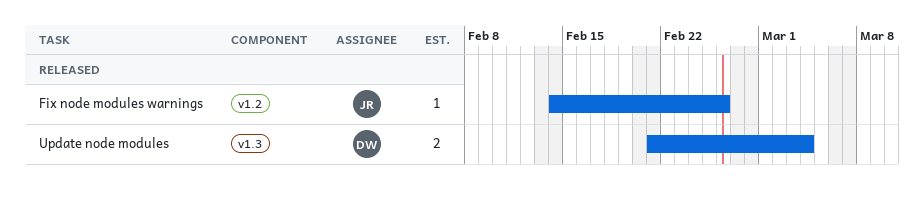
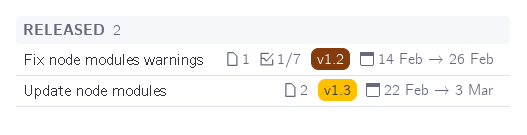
Update node modules, start: Feb 21 -> Feb 22
Update node modules, due: Mar 4 -> Mar 3

